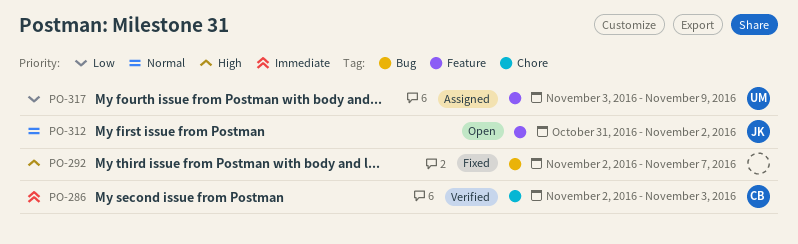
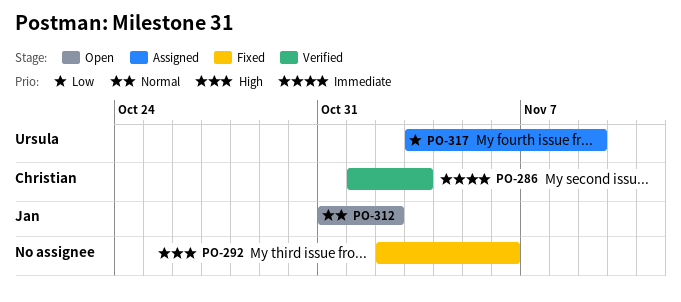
PO-286, start: Nov 2 -> Nov 1
PO-292, due: Nov 7 -> Nov 6

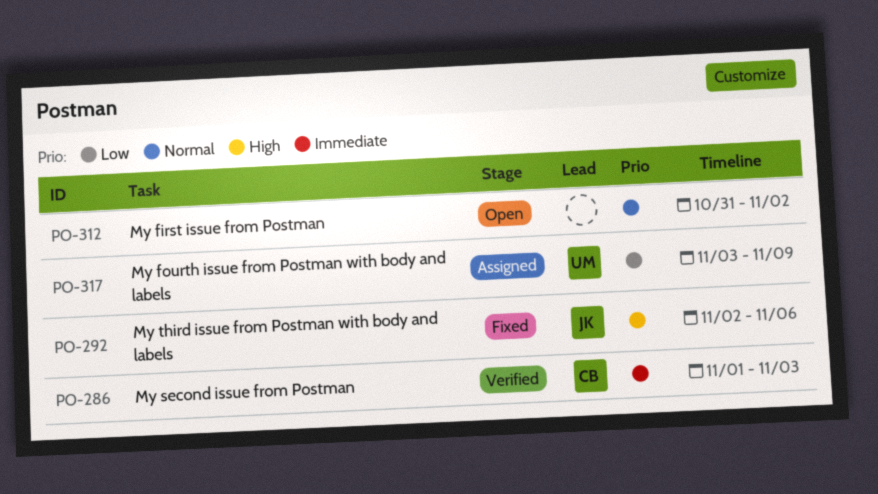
PO-292, owner: none -> Jan
PO-312, owner: Jan -> none

